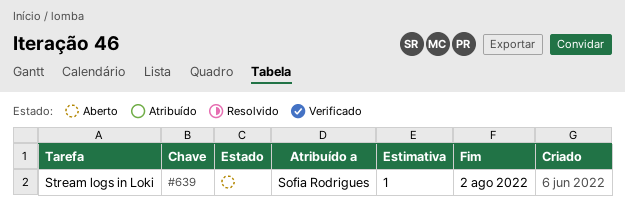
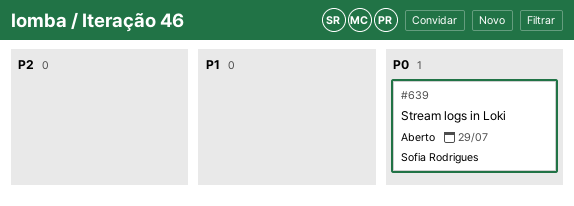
#639, due: Aug 2 -> Jul 29

